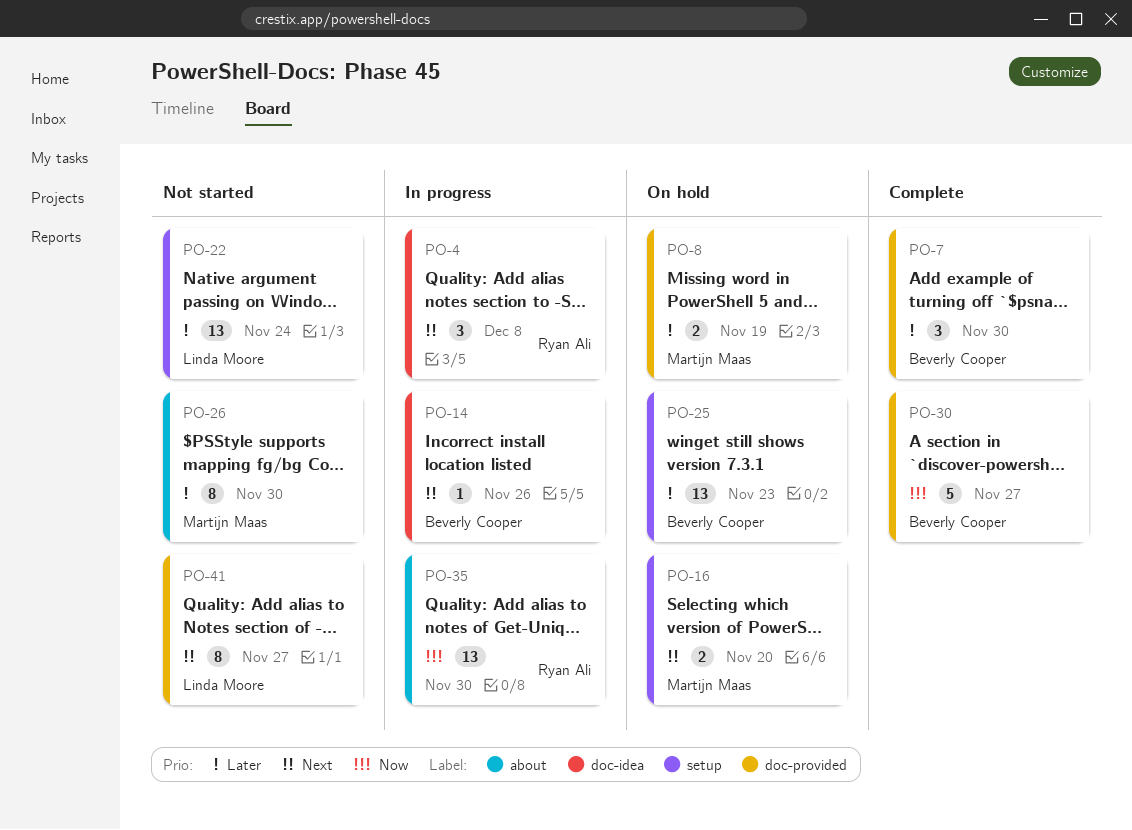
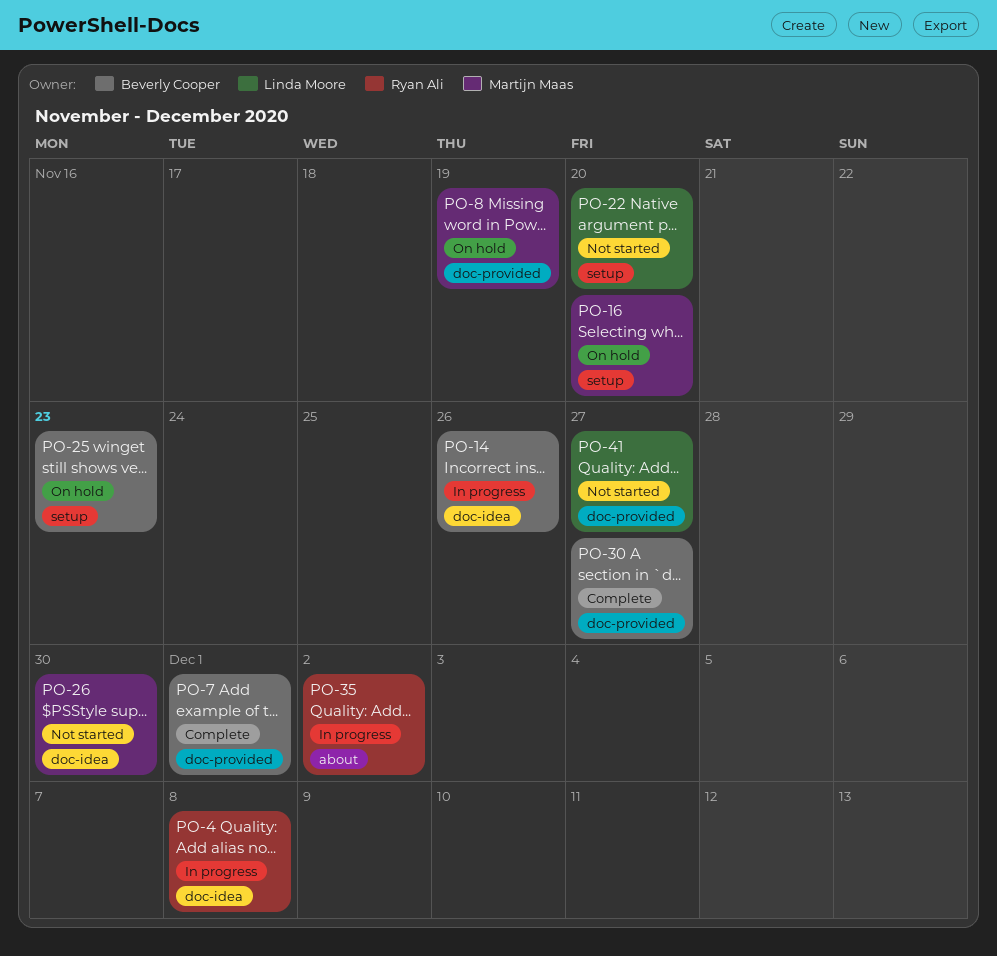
PO-7, due: Nov 30 -> Dec 1
PO-22, due: Nov 24 -> Nov 20
PO-26, label: about -> doc-idea
PO-35, due: Nov 30 -> Dec 2

